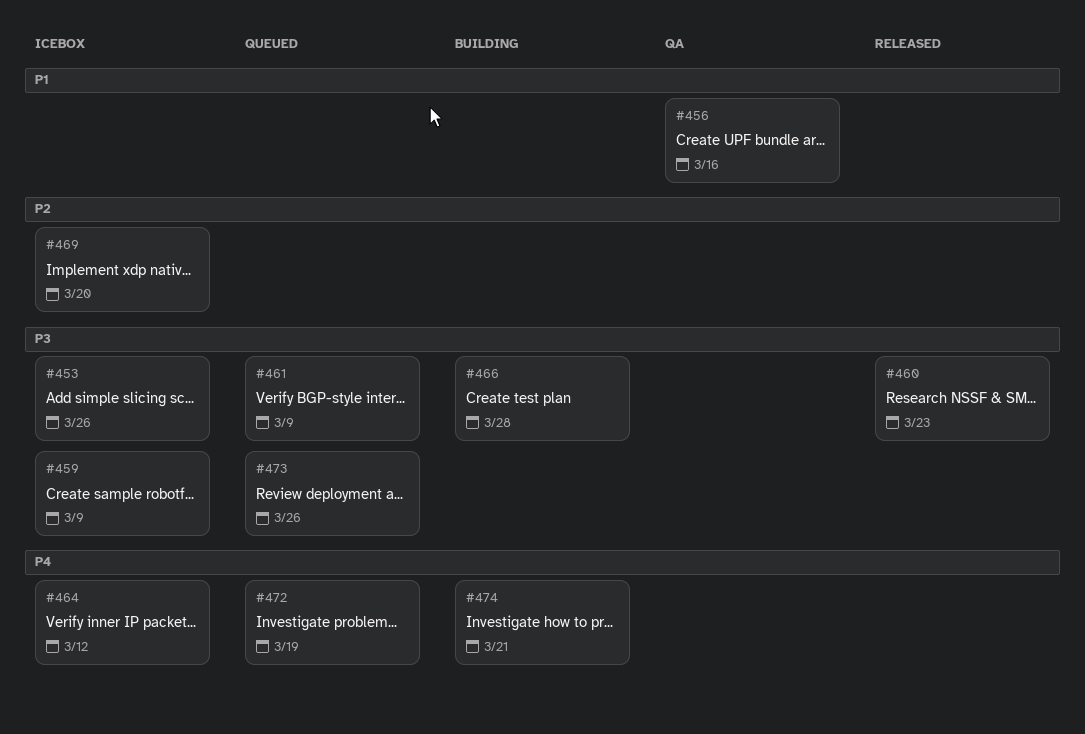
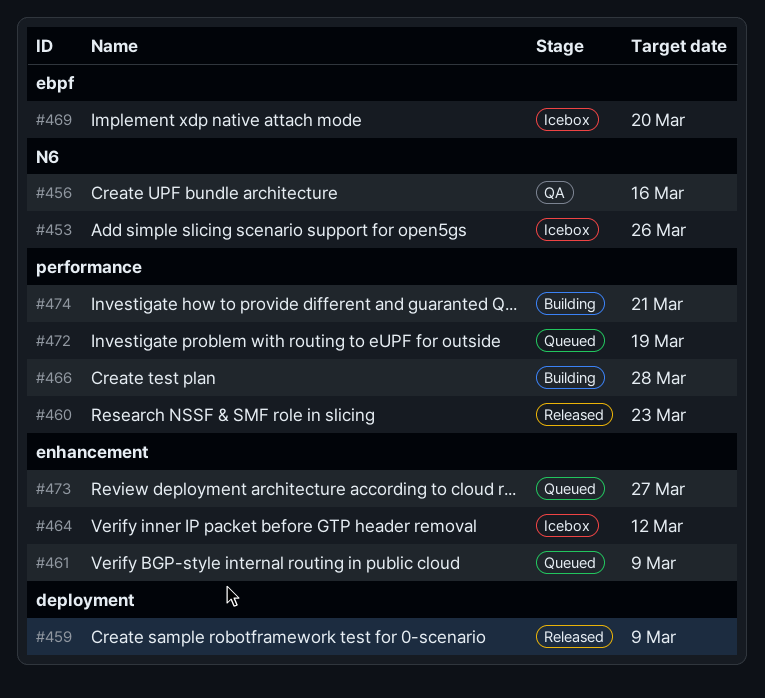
#459, status: Icebox -> Released
#473, due: Mar 26 -> Mar 27

